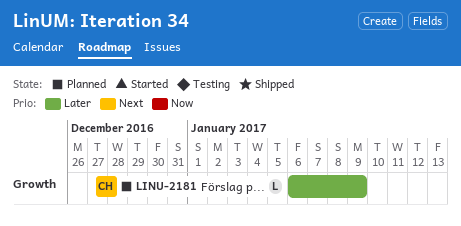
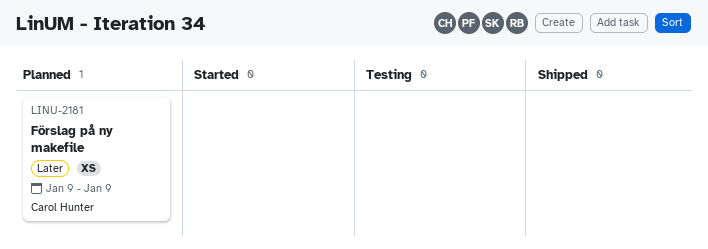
LINU-2181, estimate: L -> XS
LINU-2181, start: Jan 6 -> Jan 9

